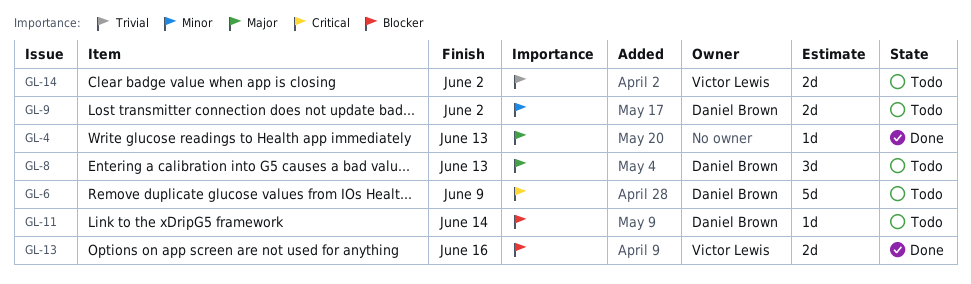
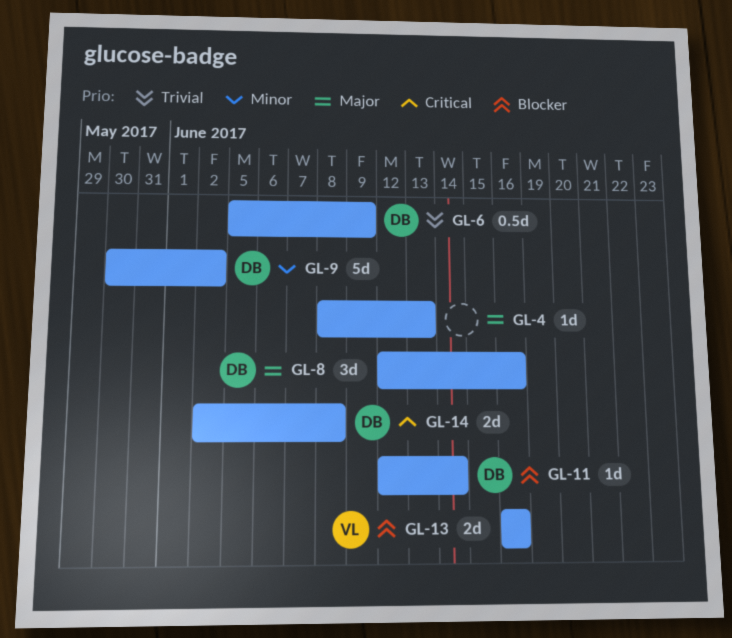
GL-6, priority: Critical -> Trivial
GL-6, estimate: 5d -> 0.5d
GL-8, due: Jun 13 -> Jun 16
GL-9, estimate: 2d -> 5d
GL-14, owner: Victor Lewis -> Daniel Brown
GL-14, priority: Trivial -> Critical
GL-14, due: Jun 2 -> Jun 8

